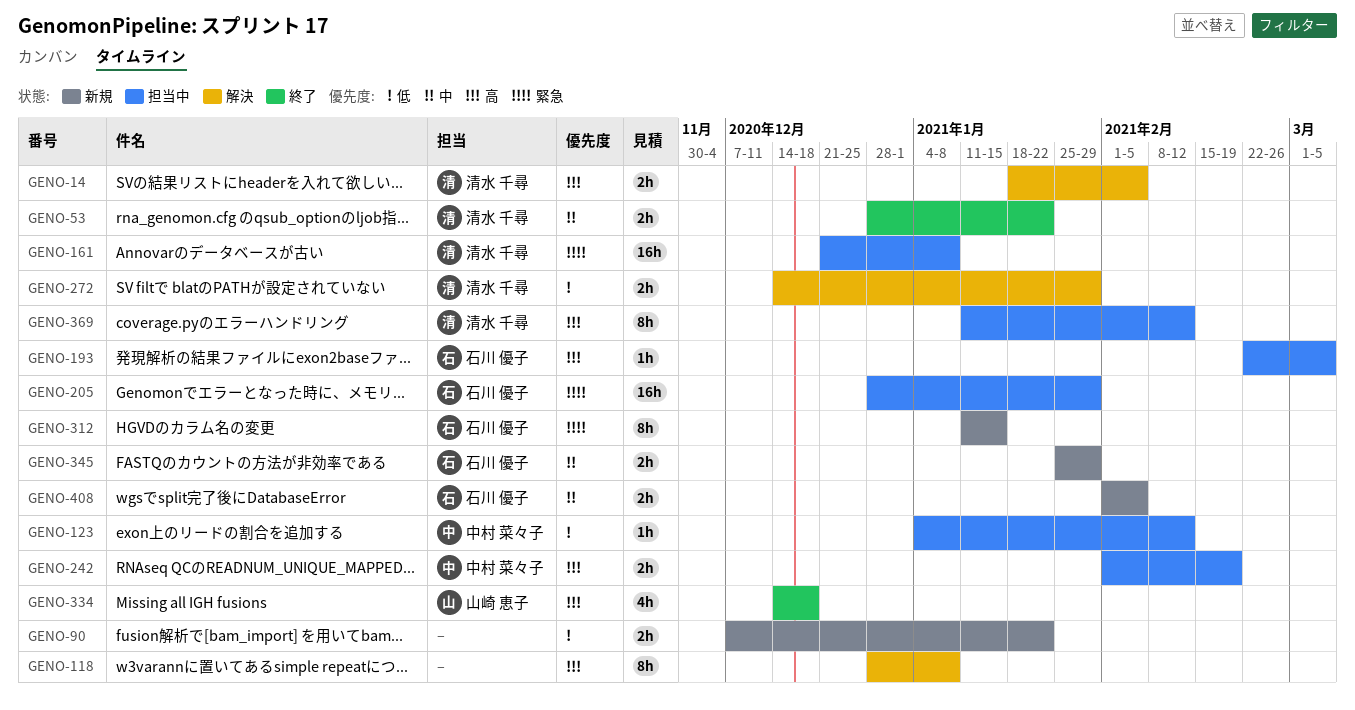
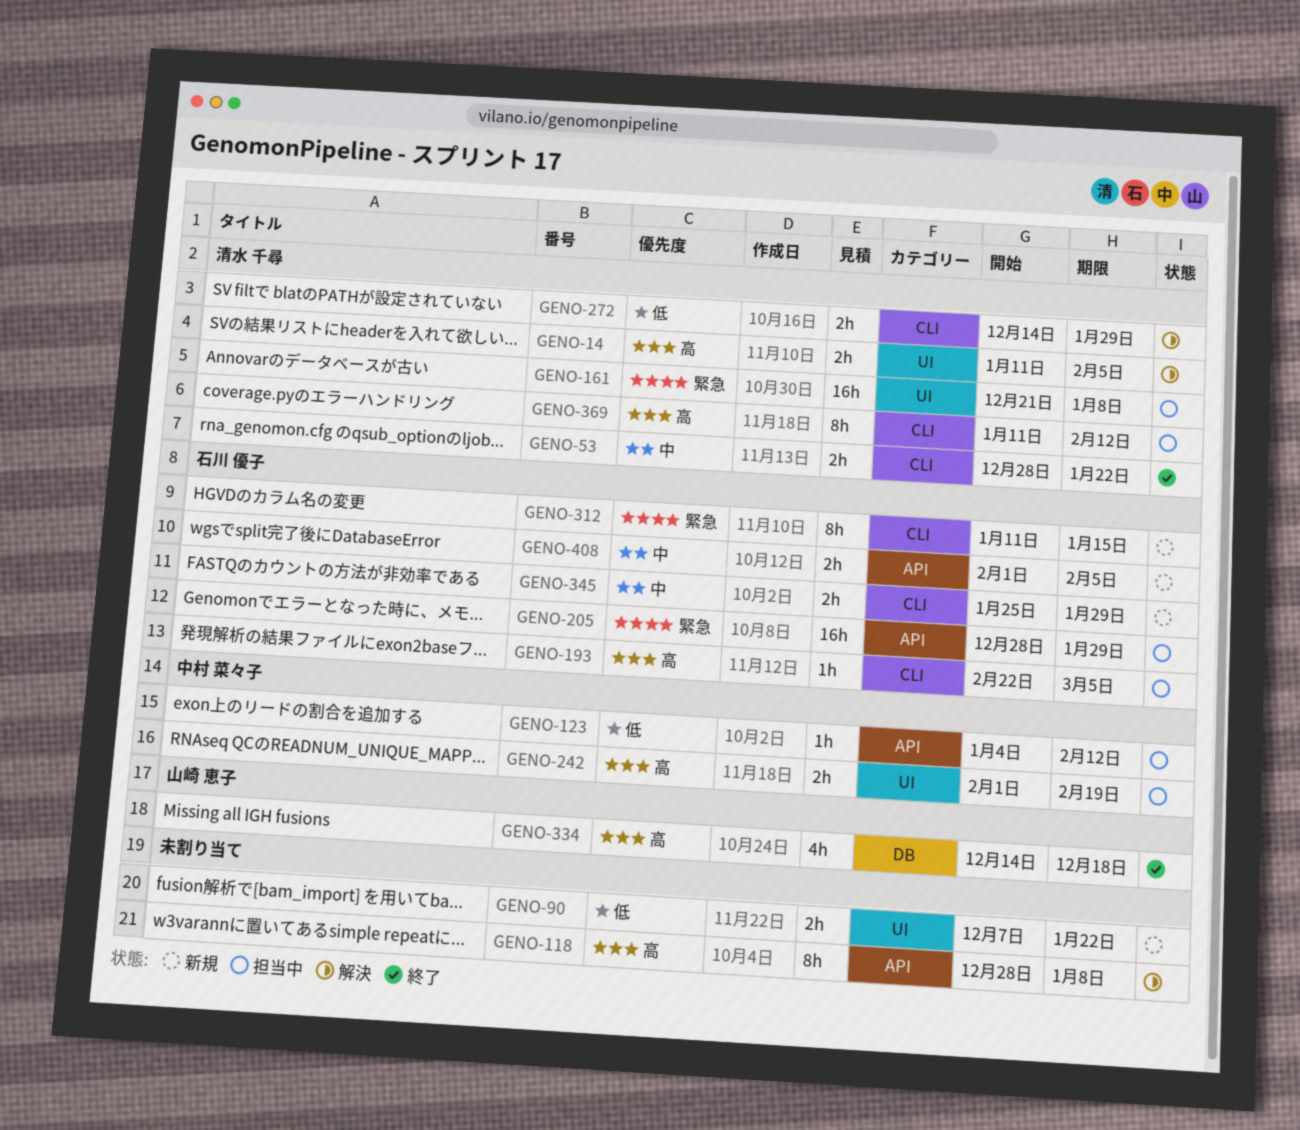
GENO-14, start: Jan 18 -> Jan 11

